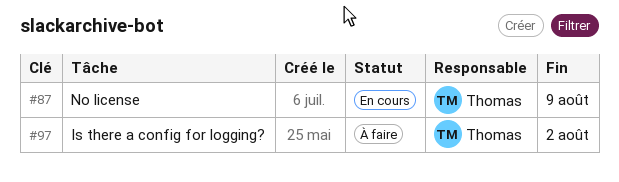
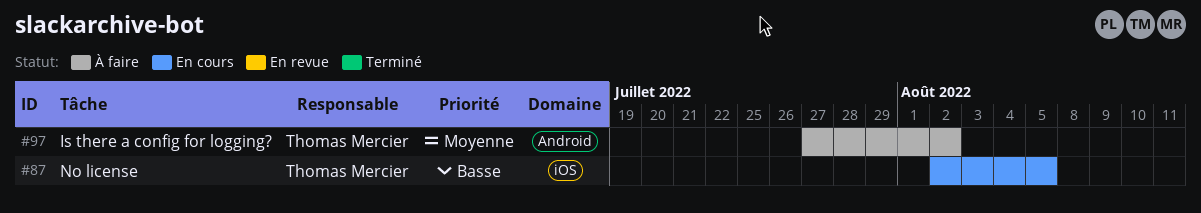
#87, due: Aug 9 -> Aug 5

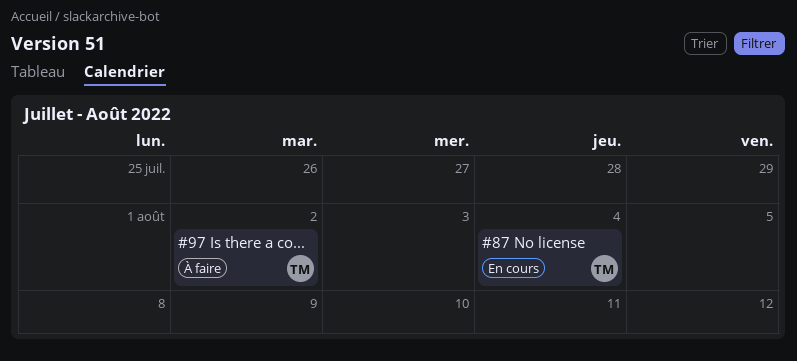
#87, due: Aug 5 -> Aug 4

